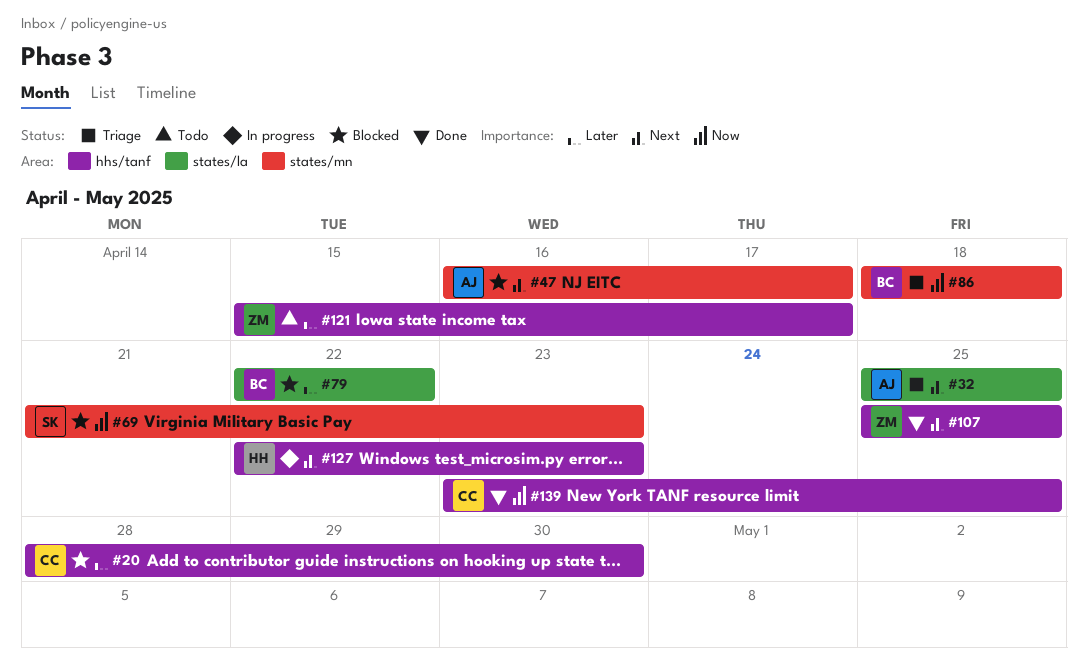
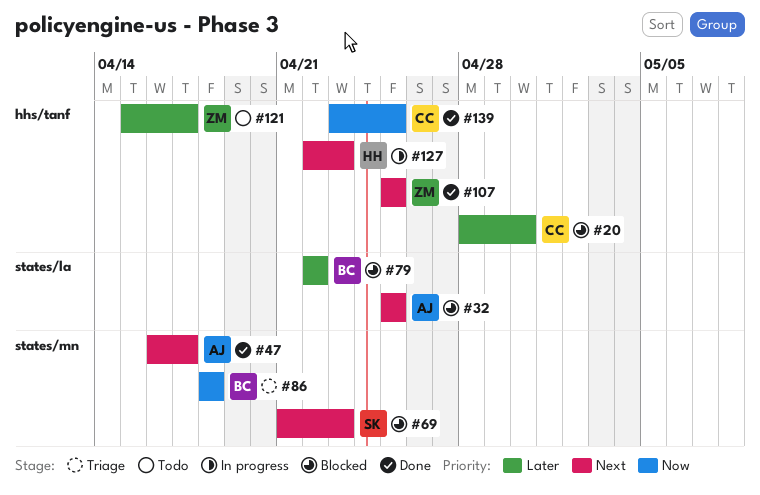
#32, status: Triage -> Blocked
#47, status: Blocked -> Done
#69, priority: Now -> Next

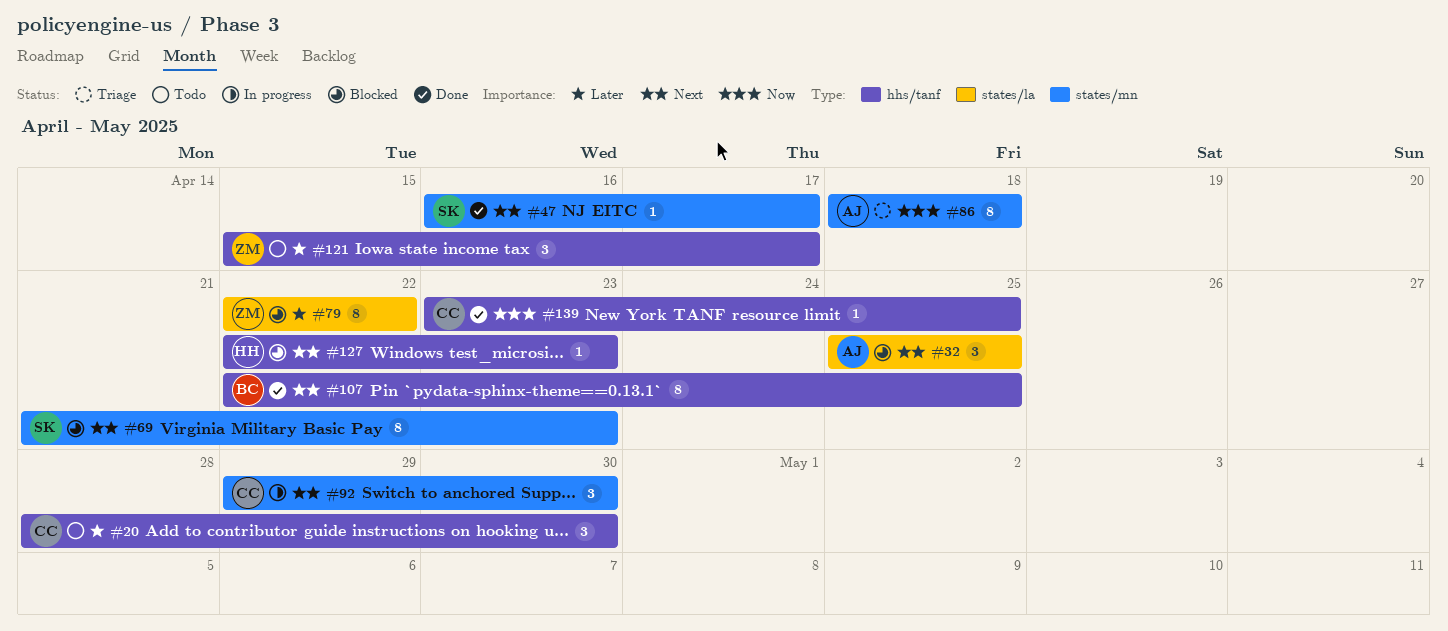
#20, status: Blocked -> Todo
#47, owner: AJ -> SK
#79, owner: BC -> ZM
#86, owner: BC -> AJ
#92: none -> present
#107, owner: ZM -> BC
#107, start: Apr 25 -> Apr 22
#127, status: In progress -> Blocked

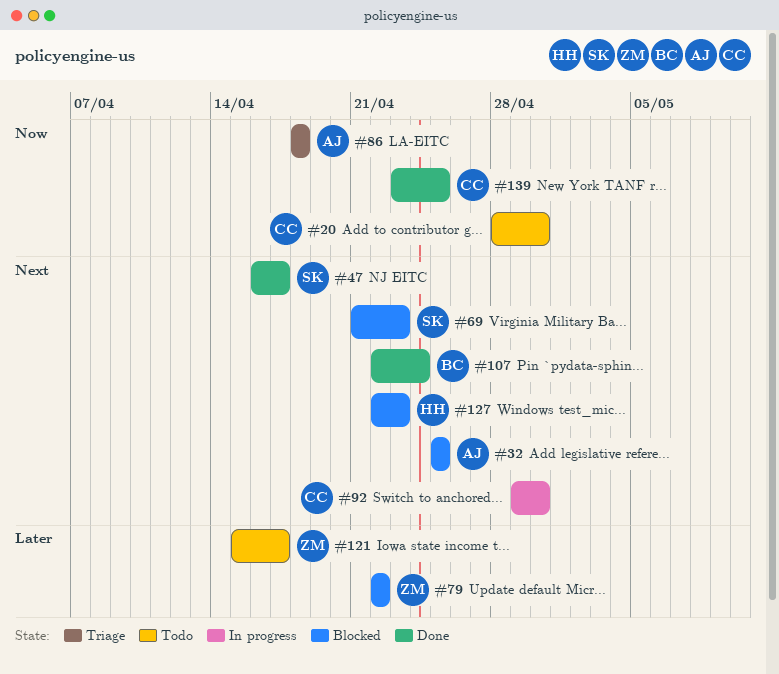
#20, priority: Later -> Now
#107, due: Apr 25 -> Apr 24

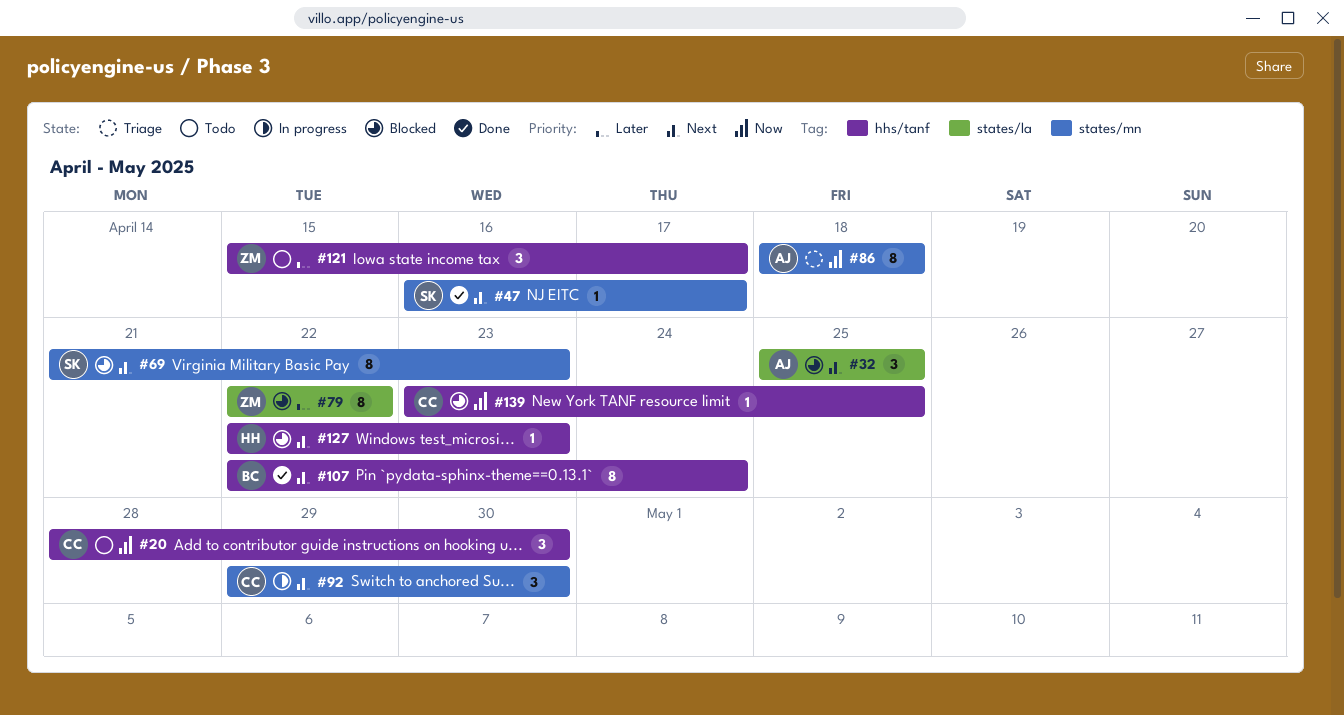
#139, status: Done -> Blocked

